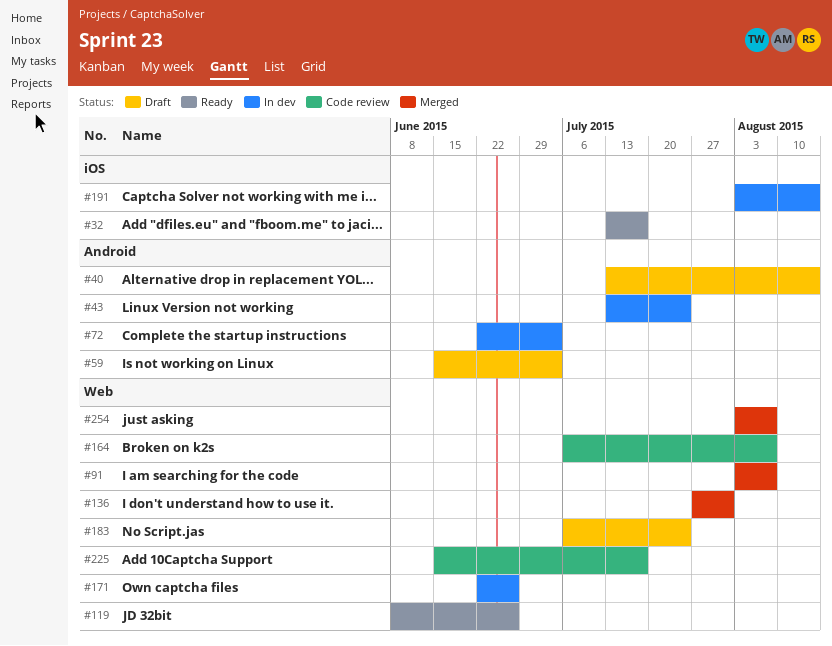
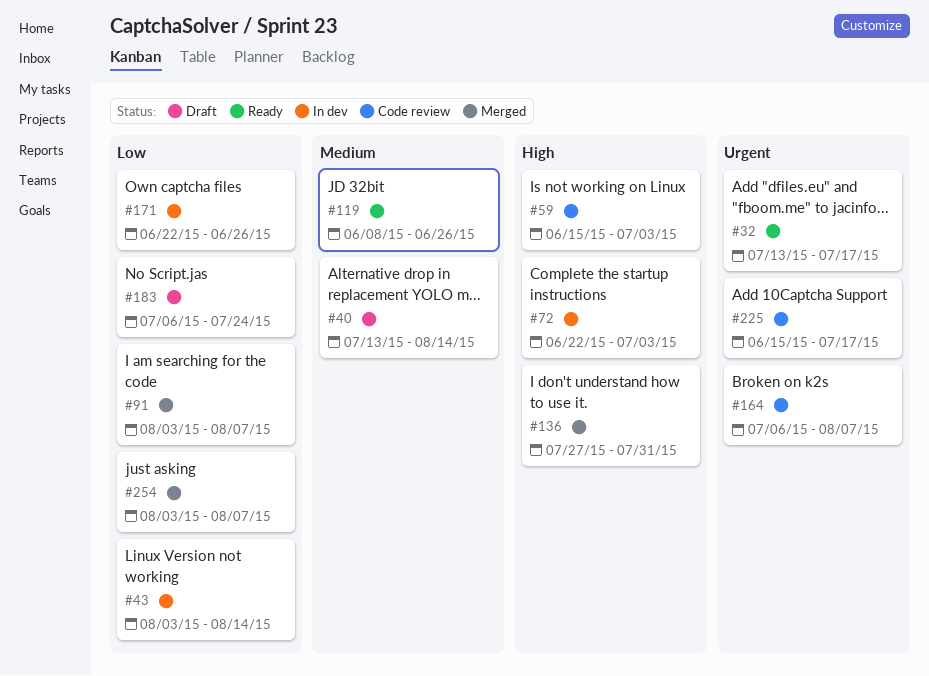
#43, start: Jul 13 -> Aug 3
#43, due: Jul 24 -> Aug 14
#59, status: Draft -> Code review
#191: present -> none

